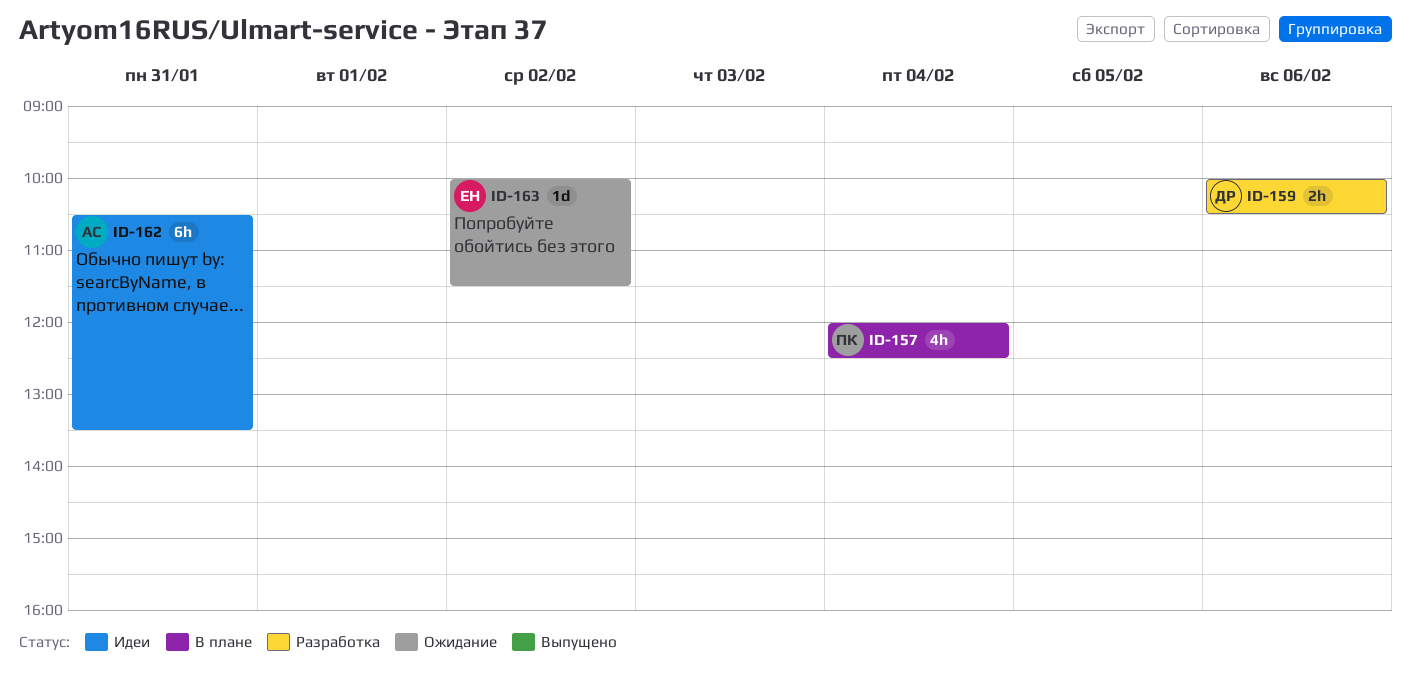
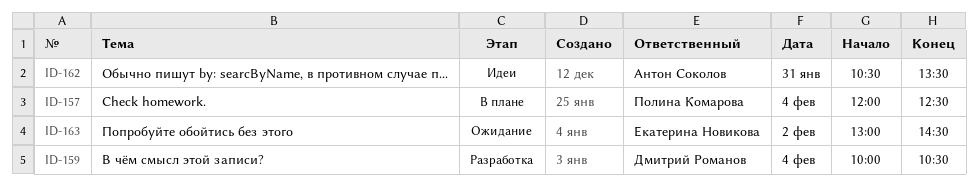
ID-159, day: Feb 6 -> Feb 4
ID-163, begins: 10:00 -> 13:00
ID-163, ends: 11:30 -> 14:30

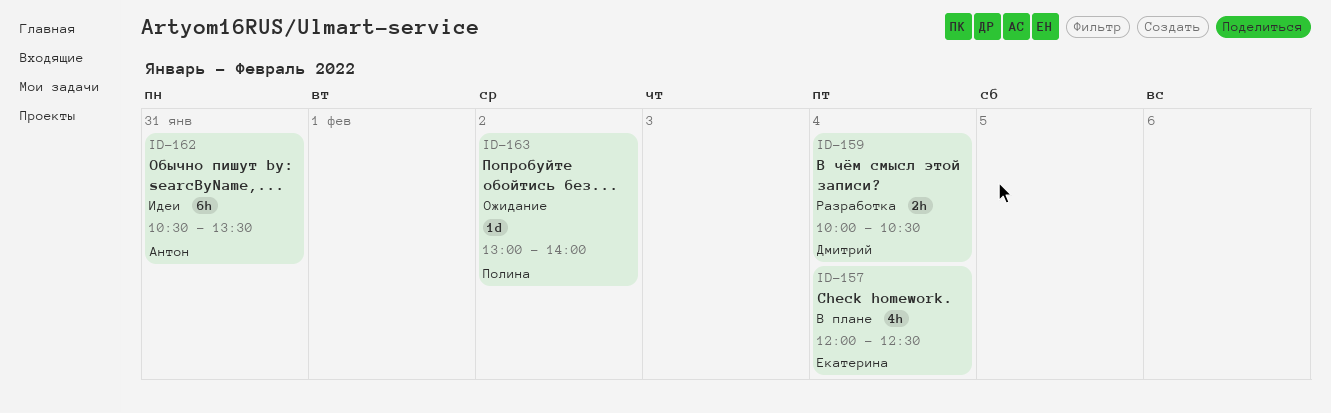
ID-157, owner: Полина Комарова -> Екатерина Новикова
ID-163, owner: Екатерина Новикова -> Полина Комарова
ID-163, ends: 14:30 -> 14:00

